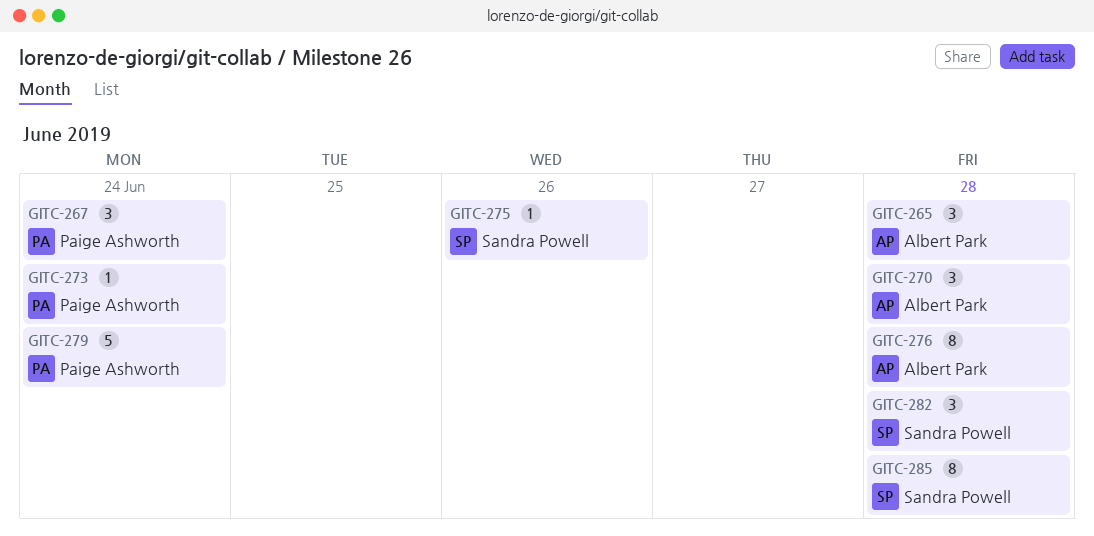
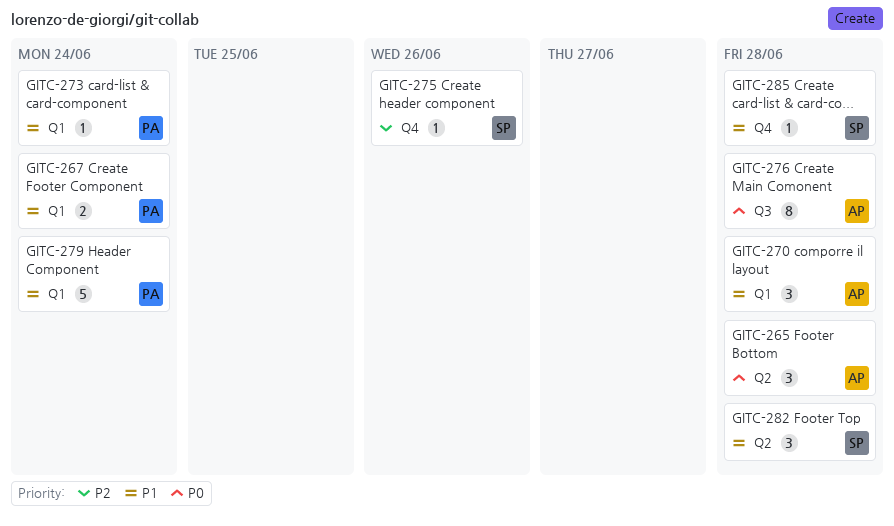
GITC-267, estimate: 3 -> 2
GITC-285, estimate: 8 -> 1

